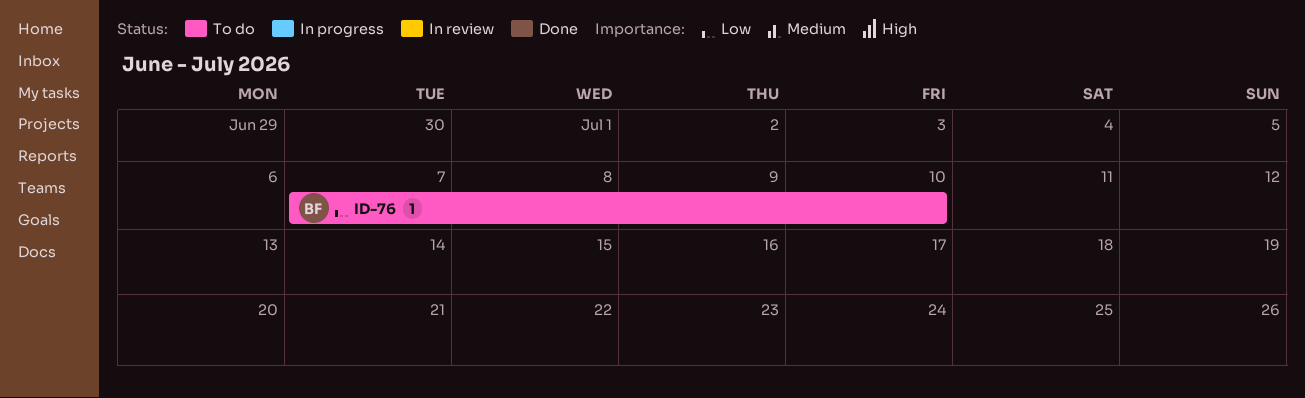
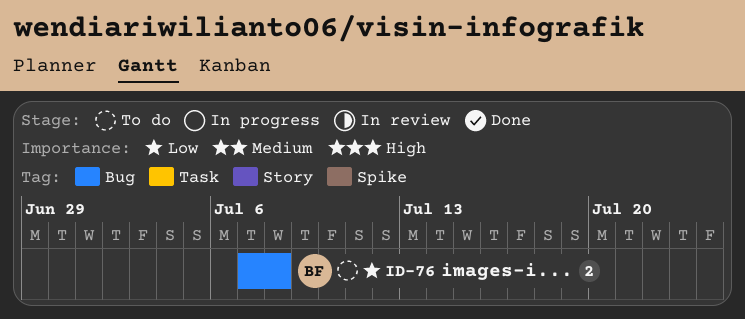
ID-76, estimate: 1 -> 2
ID-76, due: Jul 10 -> Jul 8

